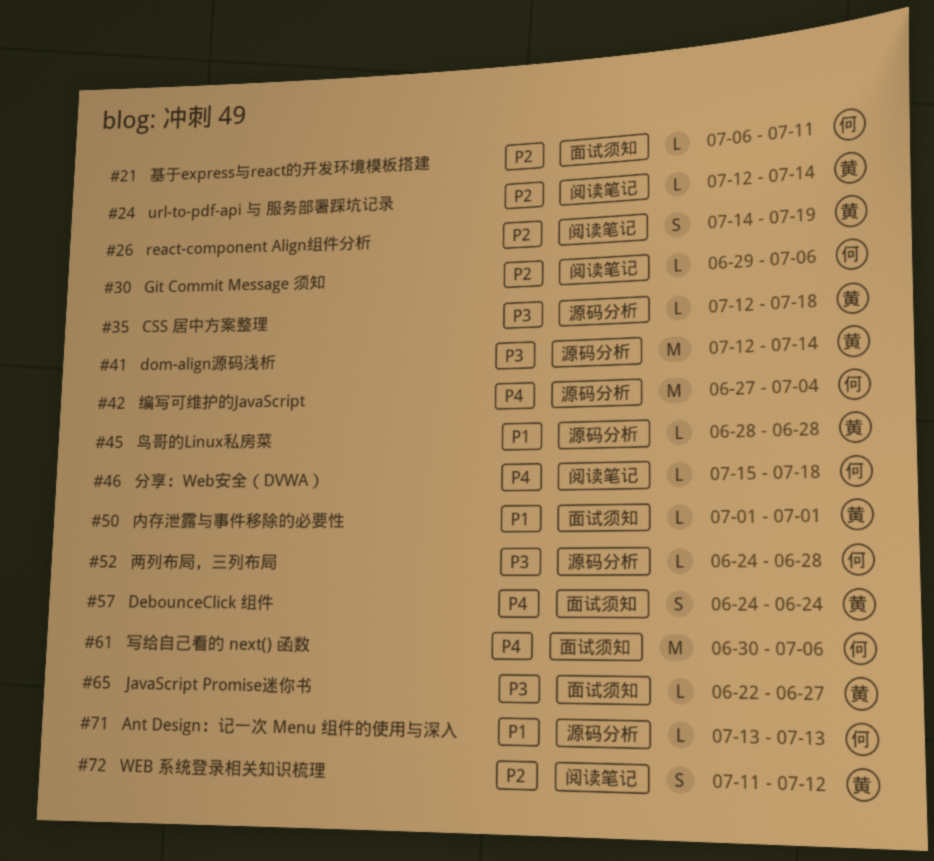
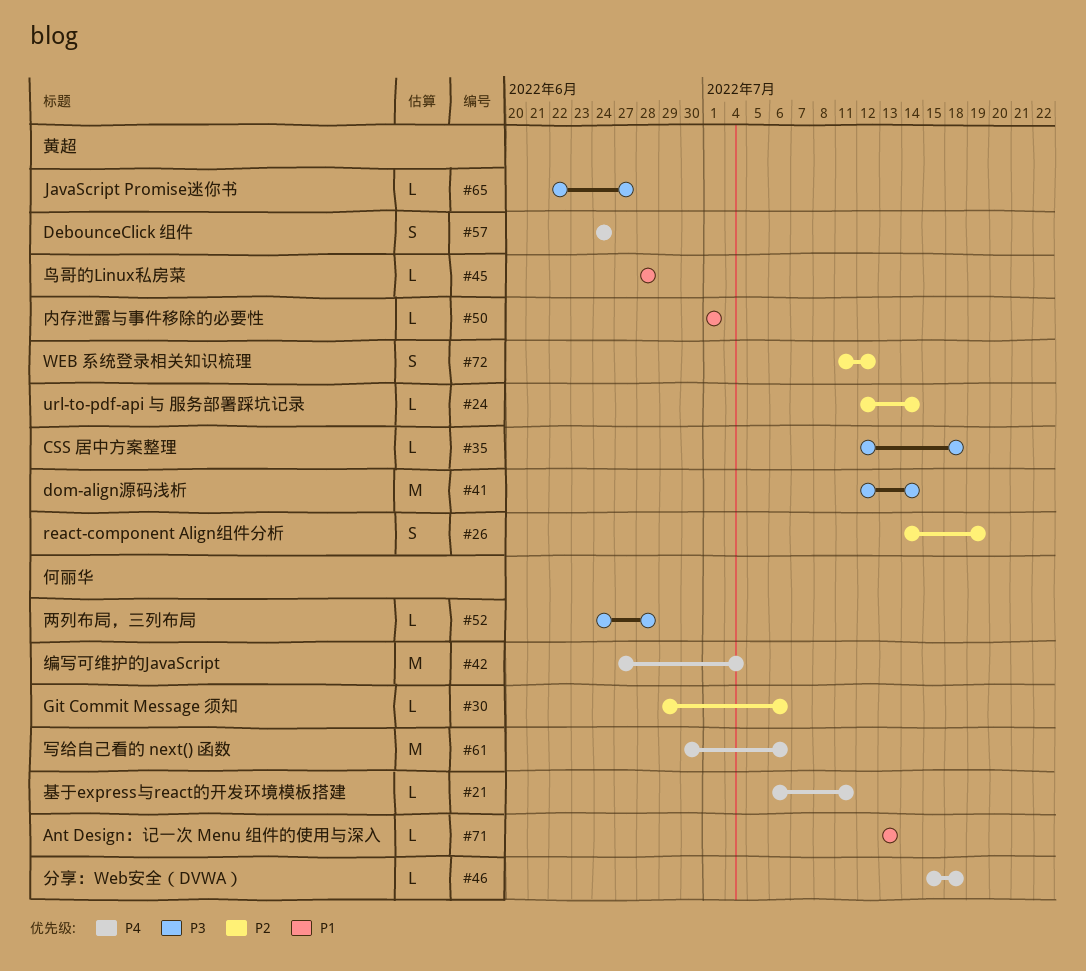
#21, priority: P2 -> P4

